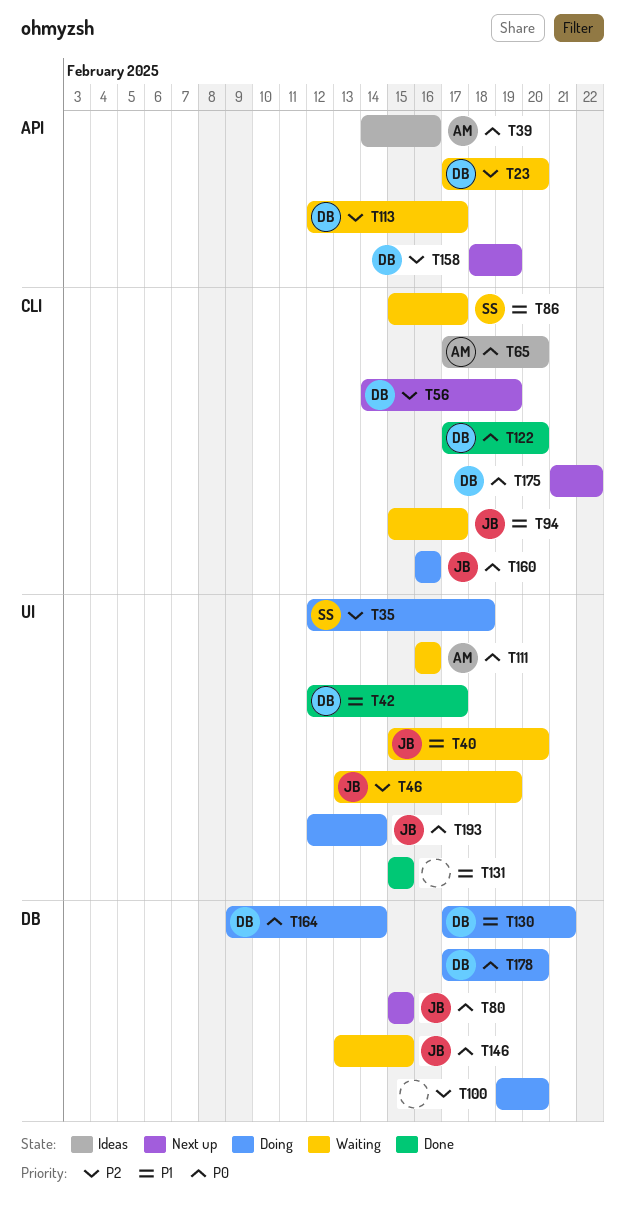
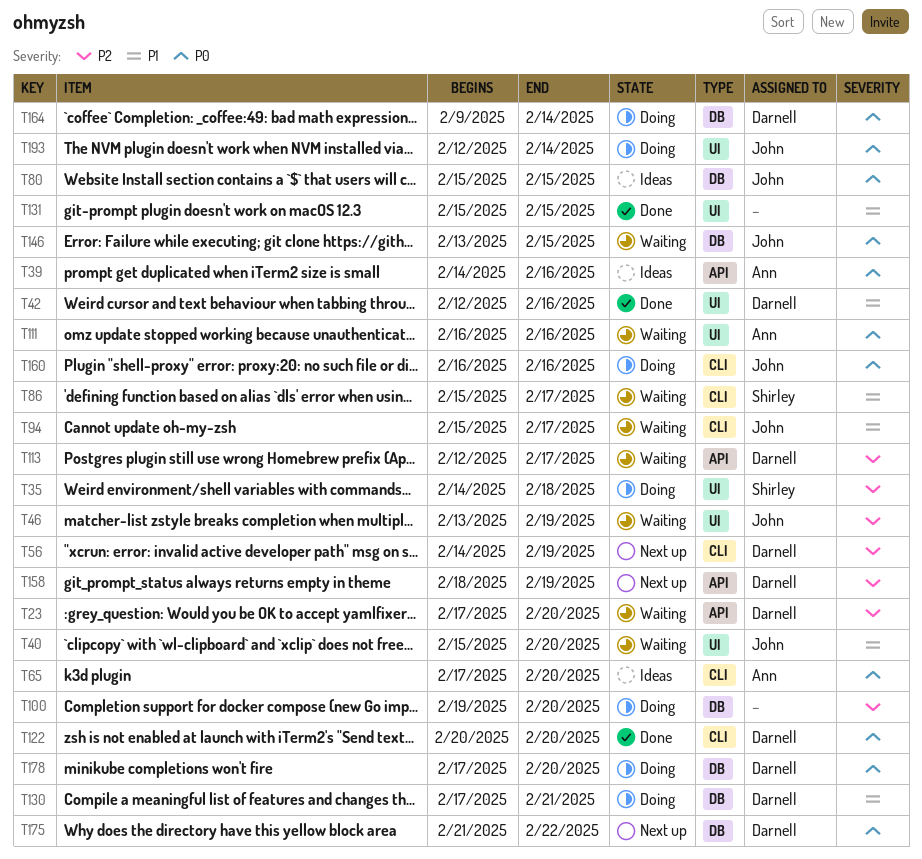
T35, start: Feb 12 -> Feb 14
T42, due: Feb 17 -> Feb 16
T80, status: Next up -> Ideas
T122, start: Feb 17 -> Feb 20
T175, label: CLI -> DB

